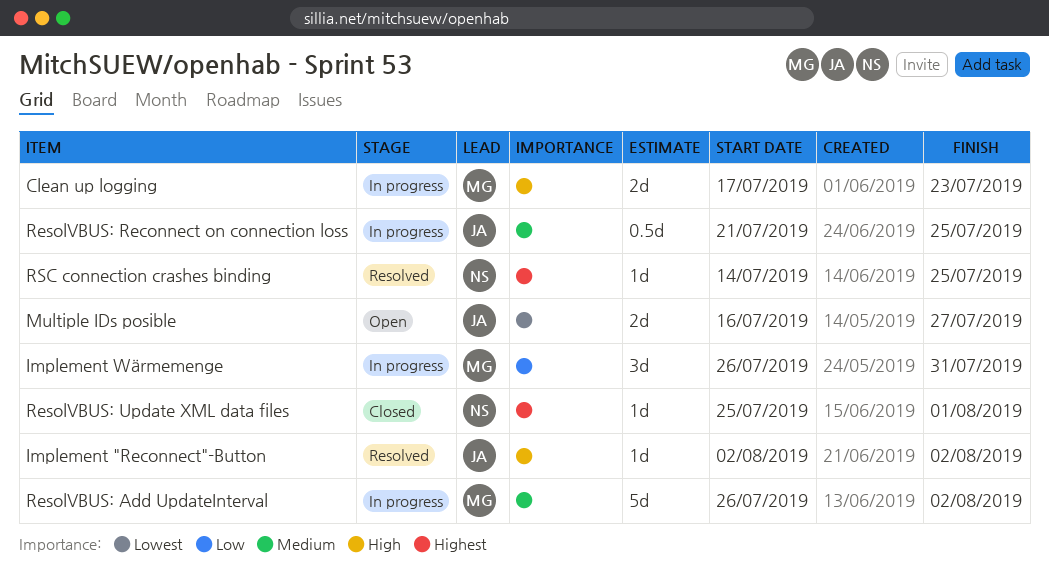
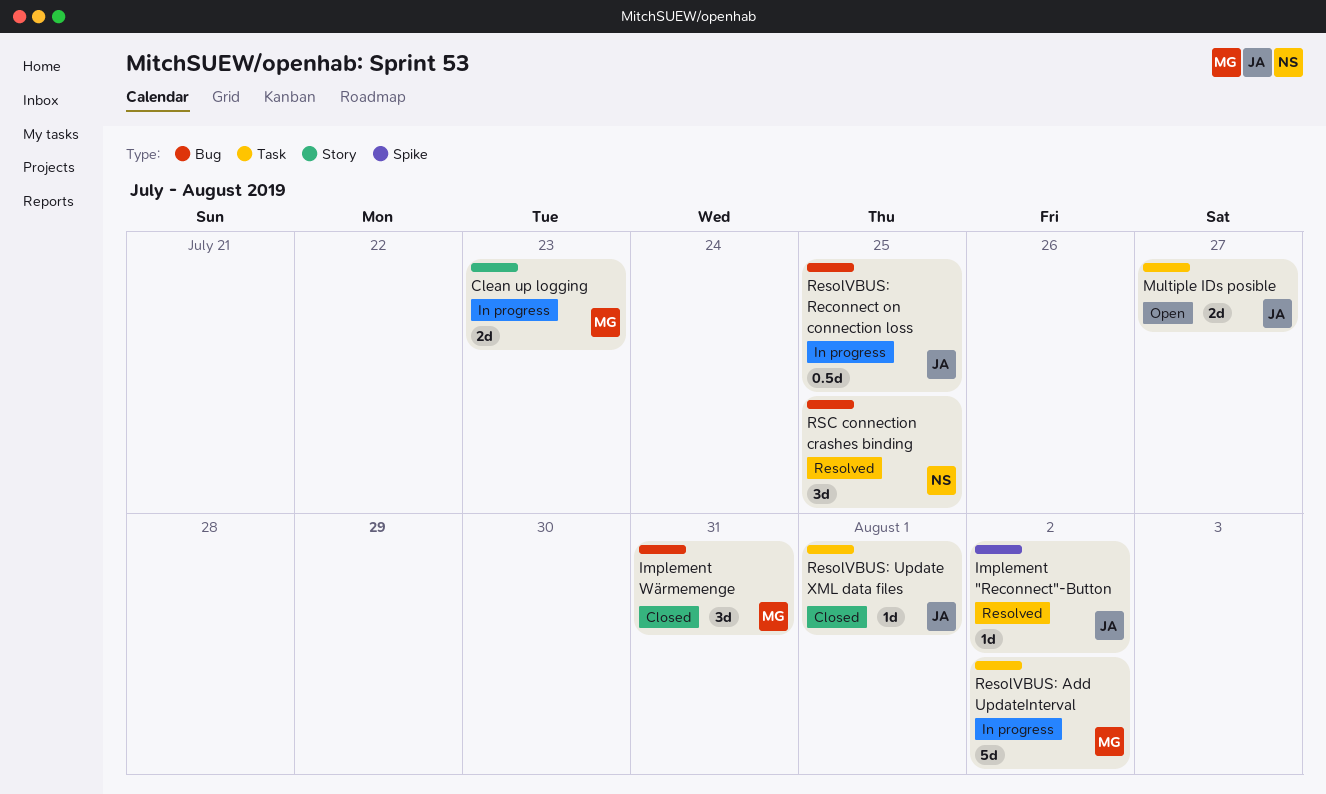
Implement Wärmemenge, status: In progress -> Closed
ResolVBUS: Update XML data files, owner: NS -> JA
RSC connection crashes binding, estimate: 1d -> 3d

